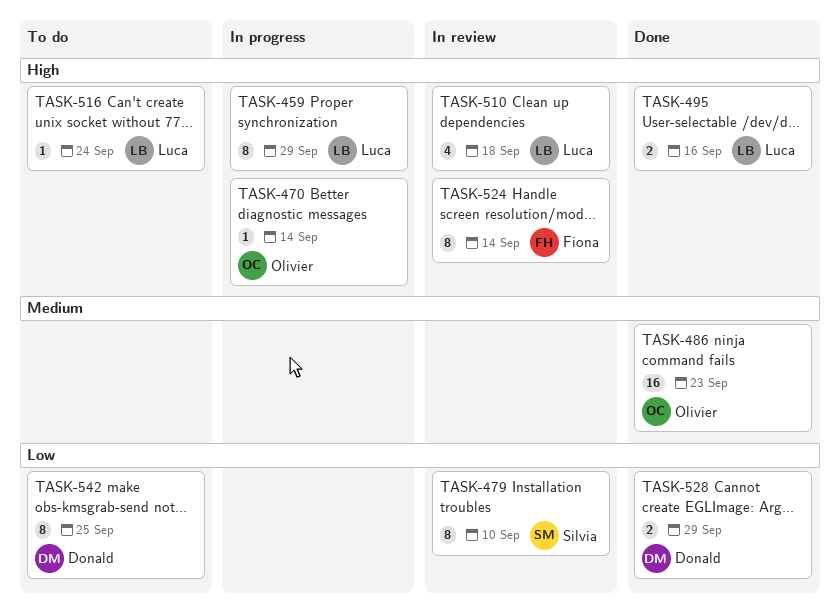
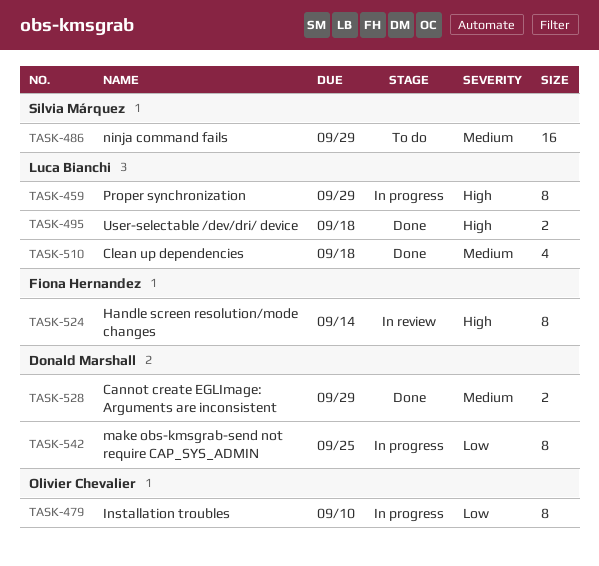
TASK-470: present -> none
TASK-479, status: In review -> In progress
TASK-479, owner: Silvia Márquez -> Olivier Chevalier
TASK-486, status: Done -> To do
TASK-486, owner: Olivier Chevalier -> Silvia Márquez
TASK-486, due: Sep 23 -> Sep 29
TASK-495, due: Sep 16 -> Sep 18
TASK-510, status: In review -> Done
TASK-510, priority: High -> Medium
TASK-516: present -> none
TASK-528, priority: Low -> Medium
TASK-542, status: To do -> In progress

